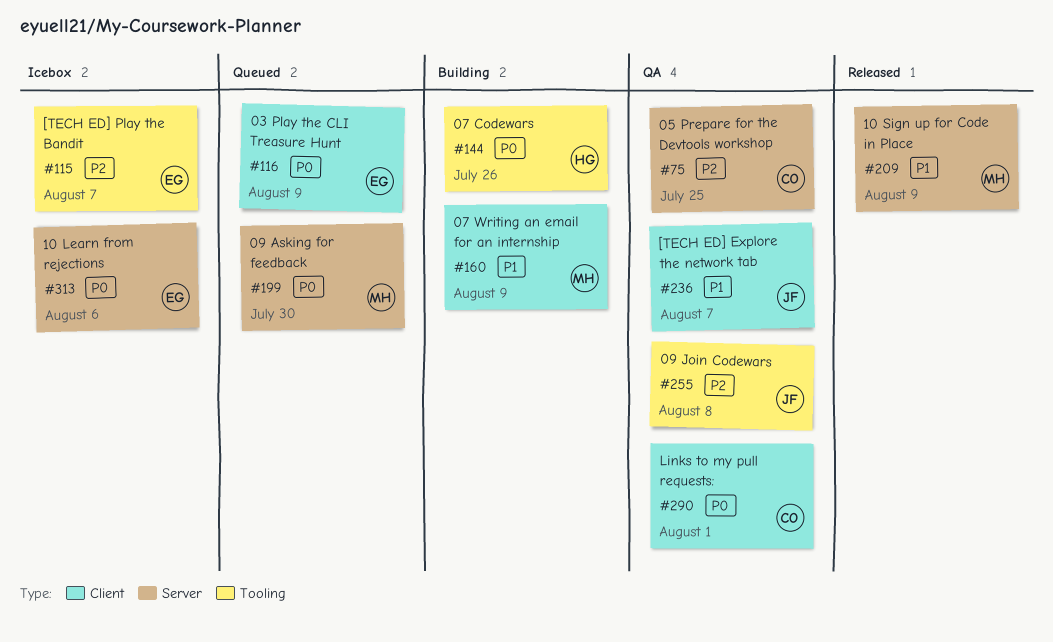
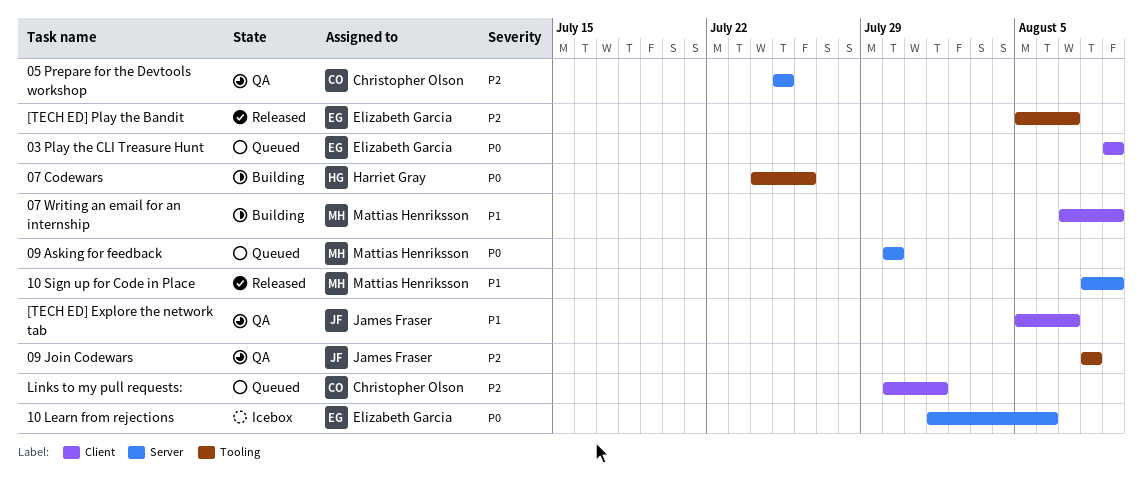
[TECH ED] Play the Bandit, status: Icebox -> Released
Links to my pull requests:, status: QA -> Queued
Links to my pull requests:, priority: P0 -> P2

